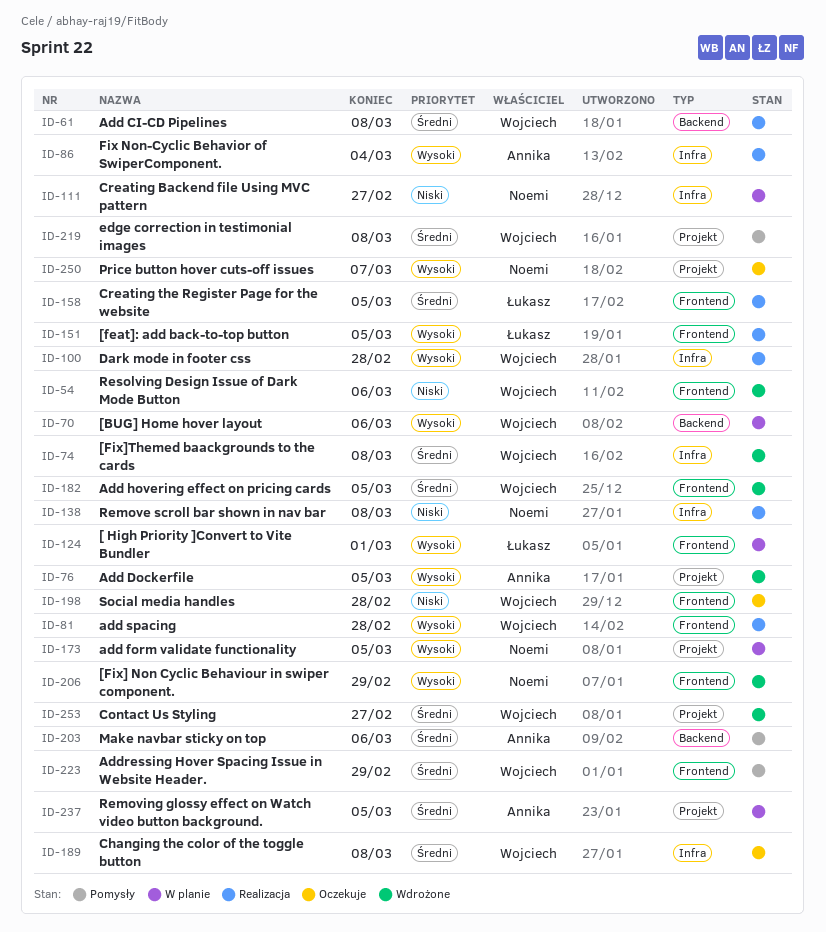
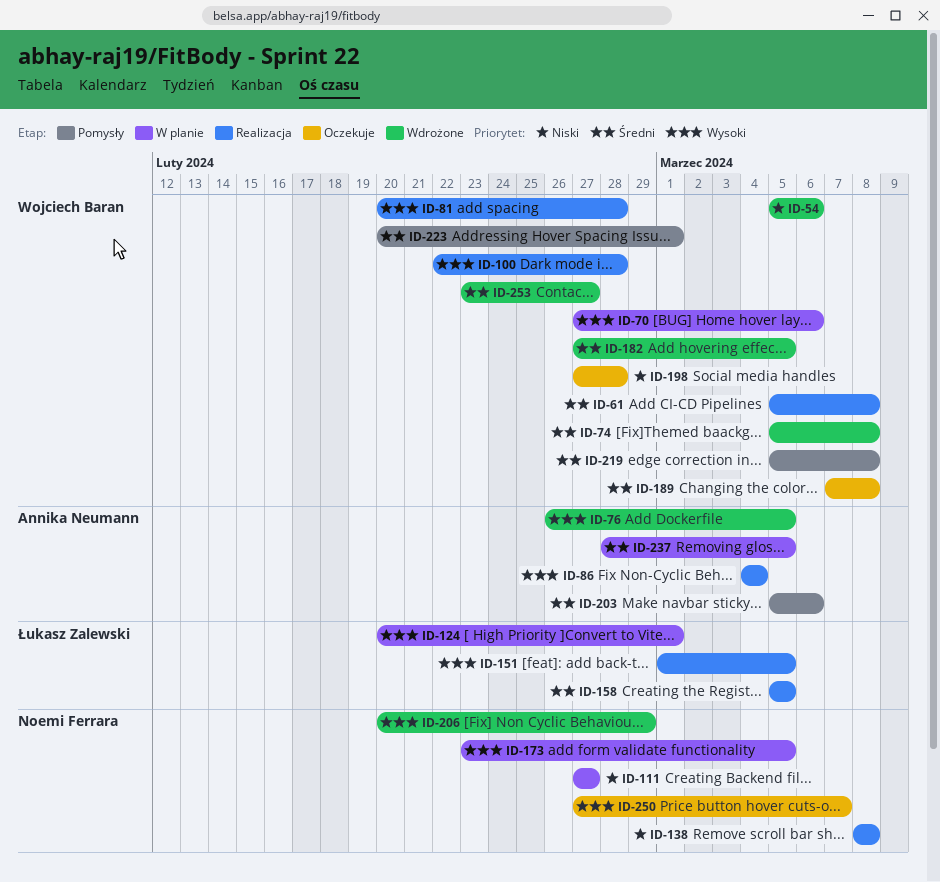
ID-223, due: Feb 29 -> Mar 1

